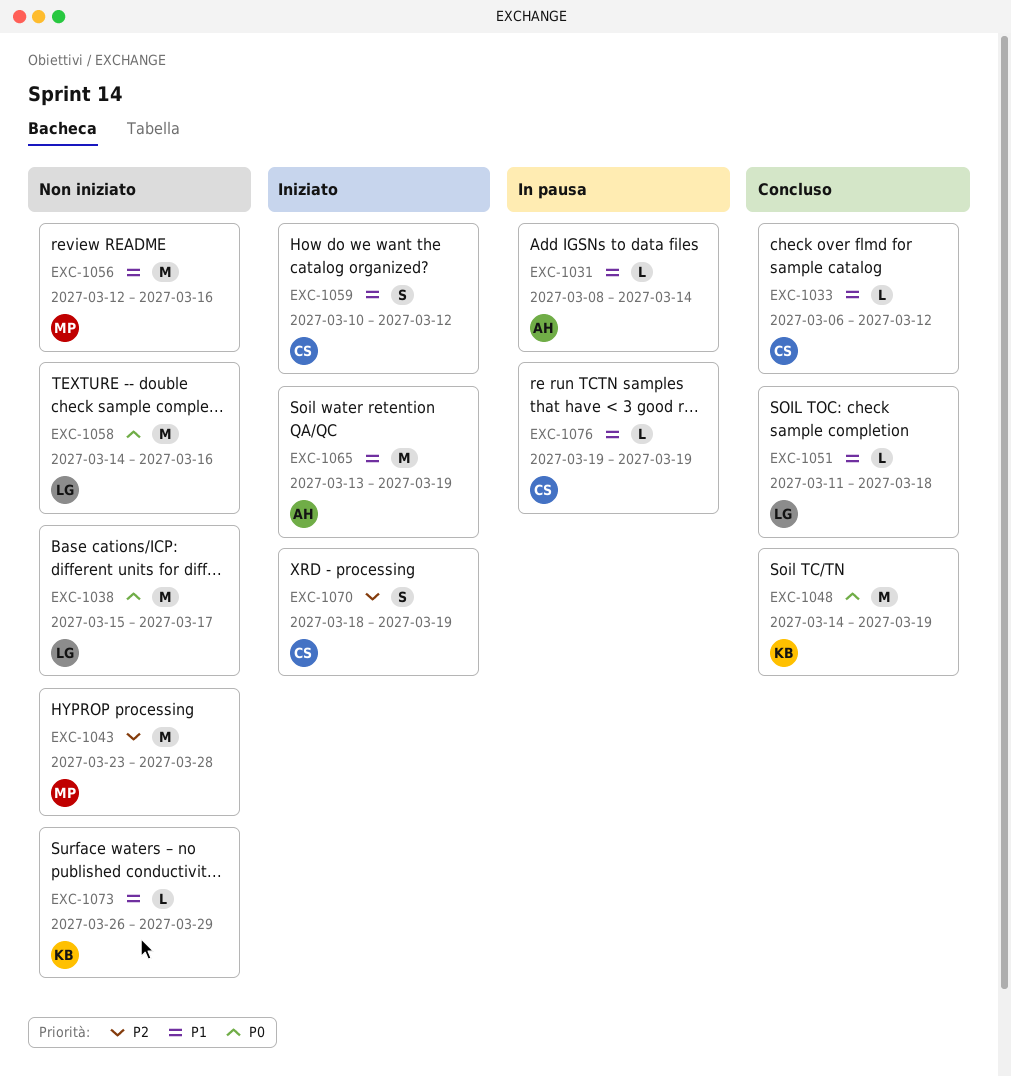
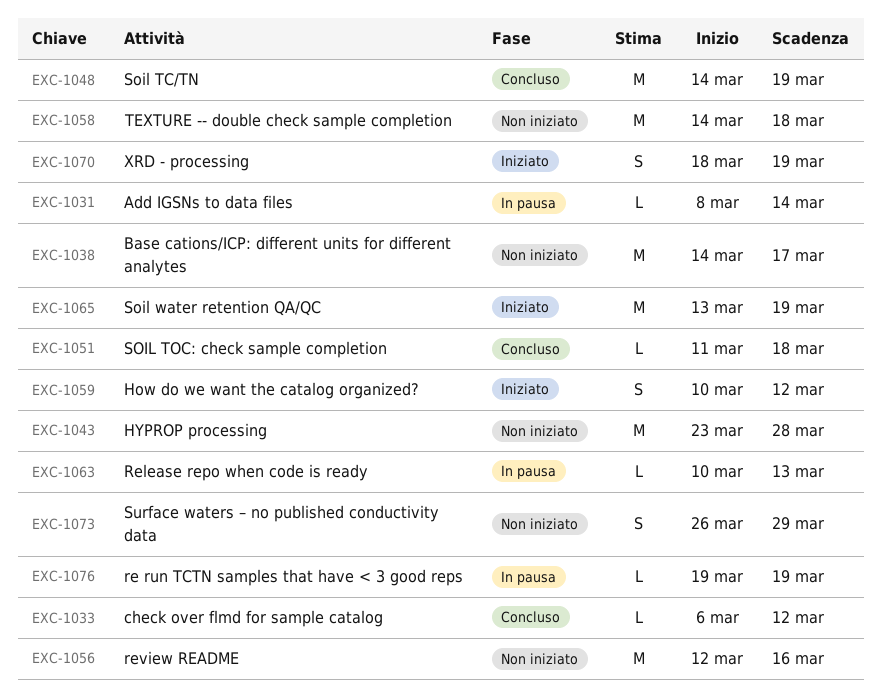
EXC-1038, start: Mar 15 -> Mar 14
EXC-1058, due: Mar 16 -> Mar 18
EXC-1063: none -> present
EXC-1073, estimate: L -> S

